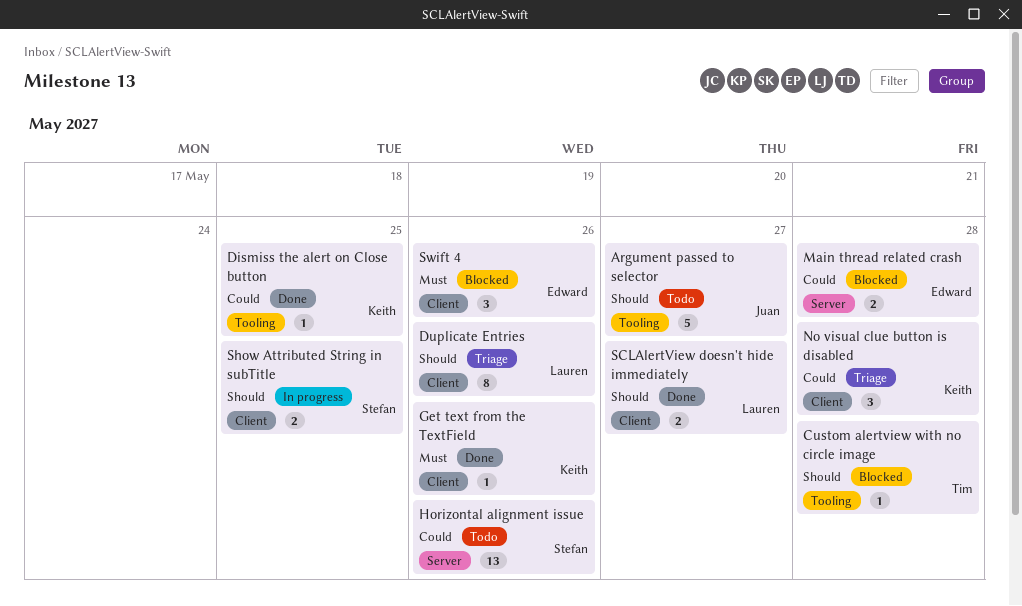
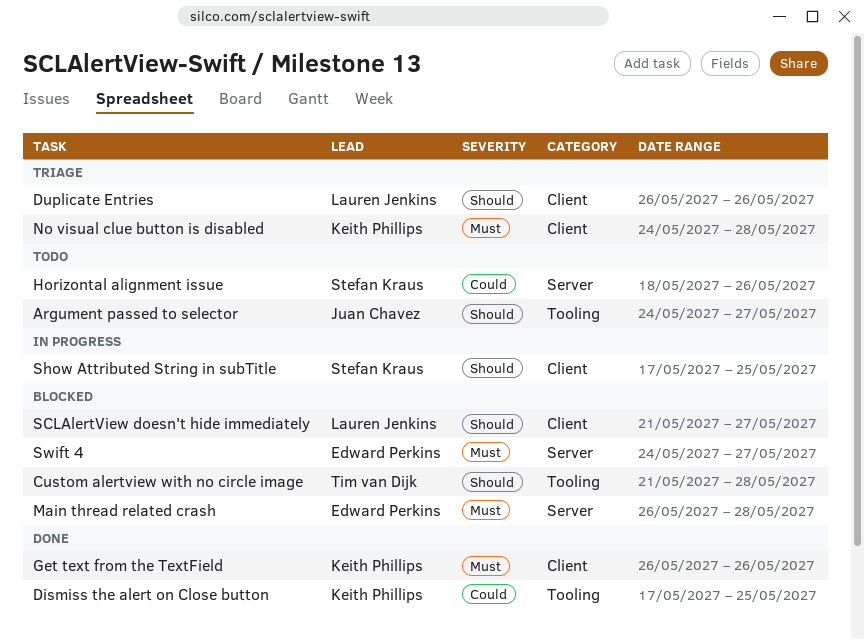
Main thread related crash, priority: Could -> Must
No visual clue button is disabled, priority: Could -> Must
SCLAlertView doesn't hide immediately, status: Done -> Blocked
Swift 4, label: Client -> Server
Swift 4, due: May 26 -> May 27

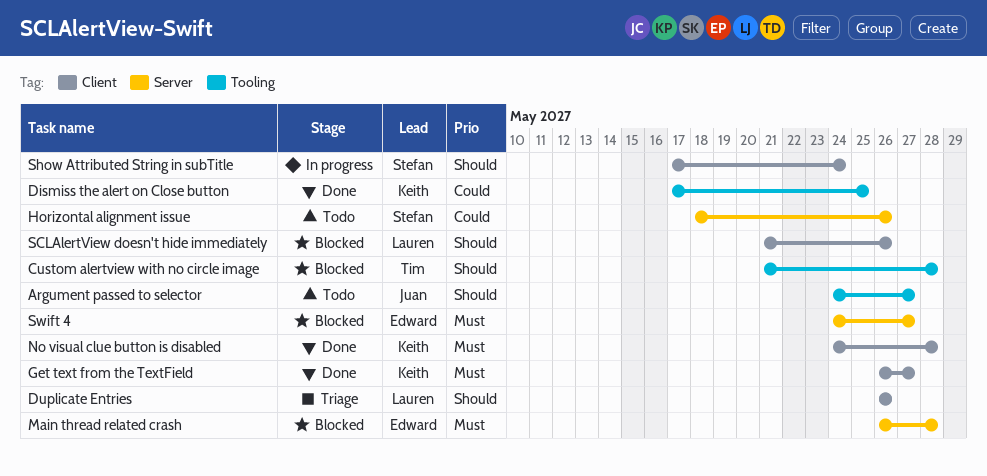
Get text from the TextField, due: May 26 -> May 27
No visual clue button is disabled, status: Triage -> Done
SCLAlertView doesn't hide immediately, due: May 27 -> May 26
Show Attributed String in subTitle, due: May 25 -> May 24

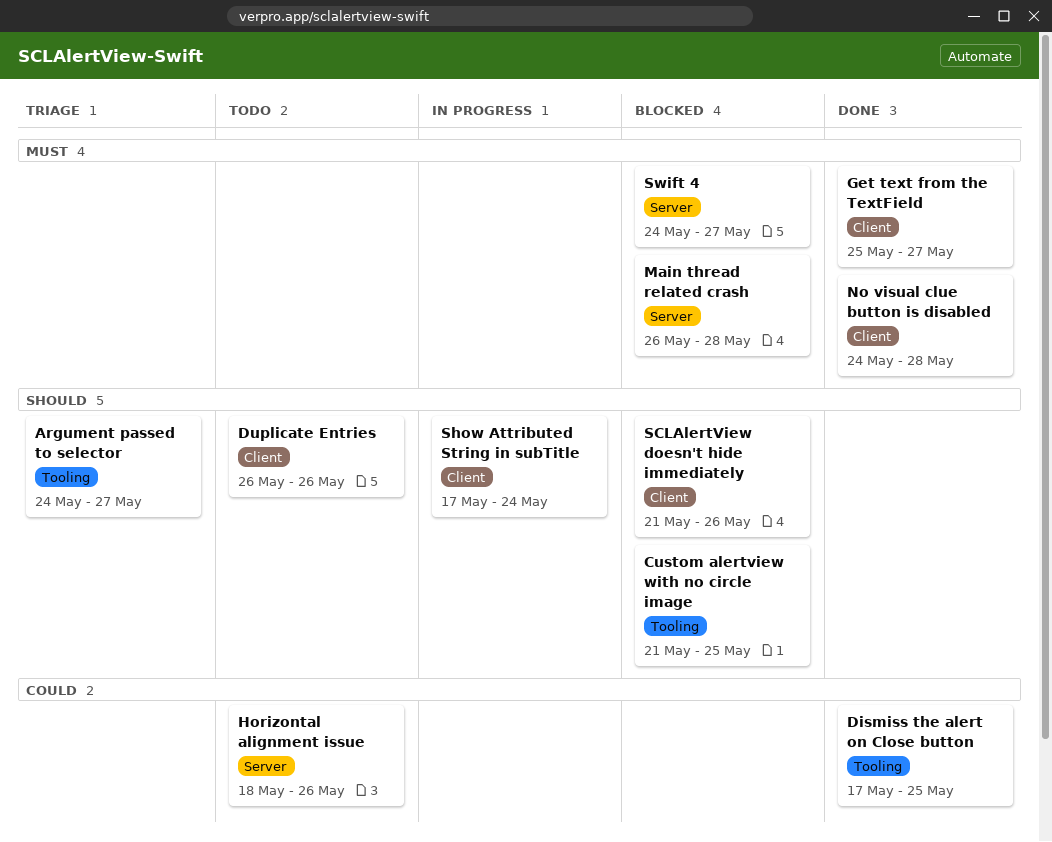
Argument passed to selector, status: Todo -> Triage
Custom alertview with no circle image, due: May 28 -> May 25
Duplicate Entries, status: Triage -> Todo
Get text from the TextField, start: May 26 -> May 25

